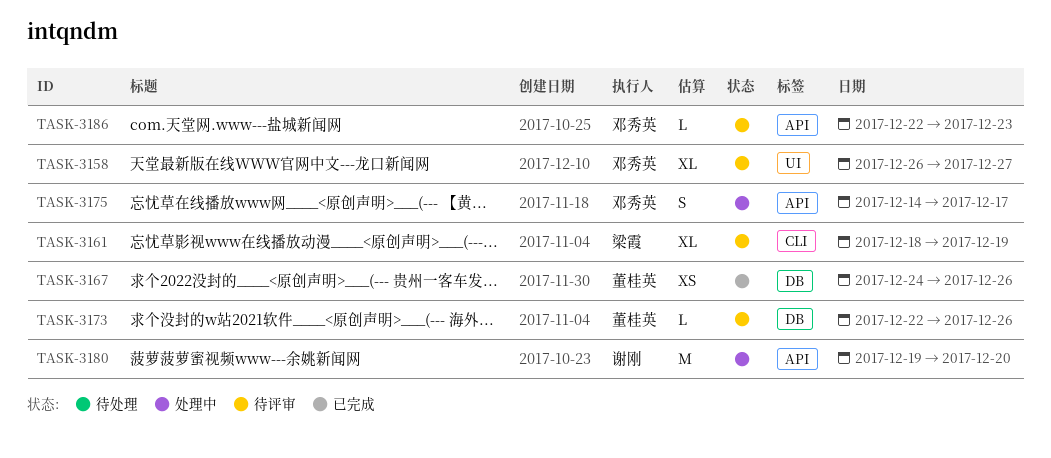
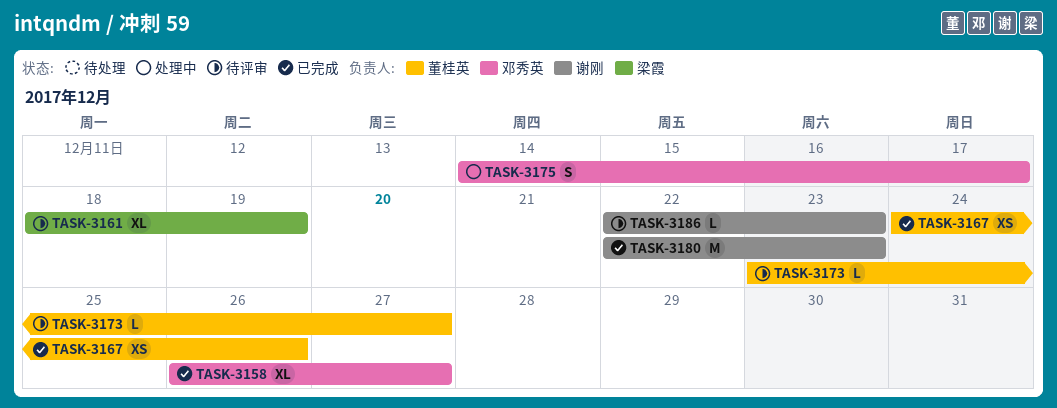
TASK-3158, status: 待评审 -> 已完成
TASK-3173, start: Dec 22 -> Dec 23
TASK-3173, due: Dec 26 -> Dec 27
TASK-3180, status: 处理中 -> 已完成
TASK-3180, start: Dec 19 -> Dec 22
TASK-3180, due: Dec 20 -> Dec 23
TASK-3186, owner: 邓秀英 -> 谢刚

